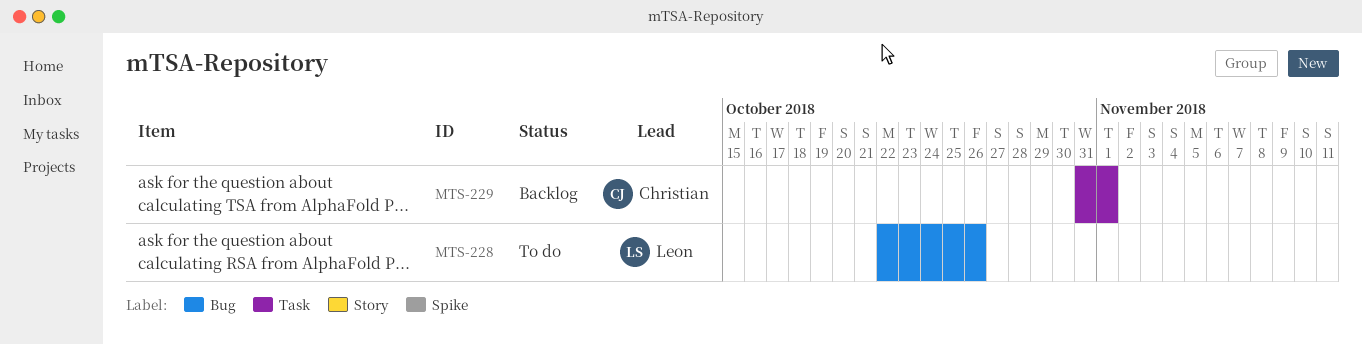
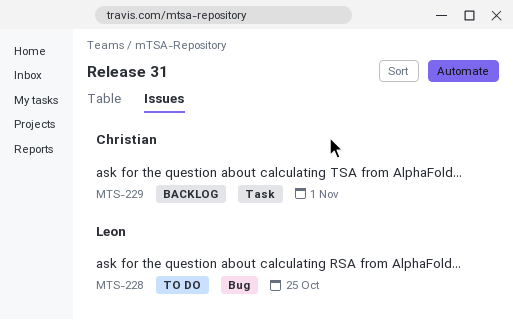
MTS-228, due: Oct 26 -> Oct 25

